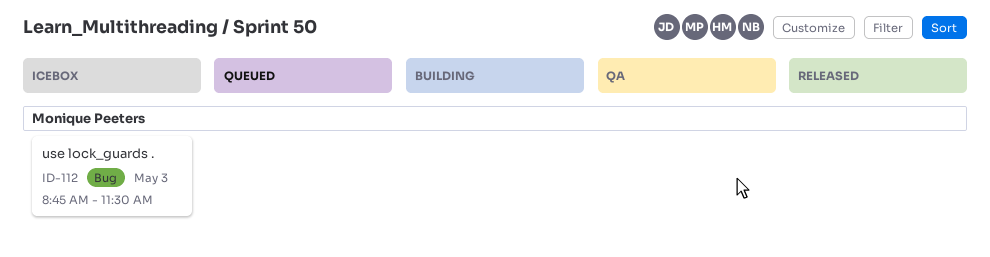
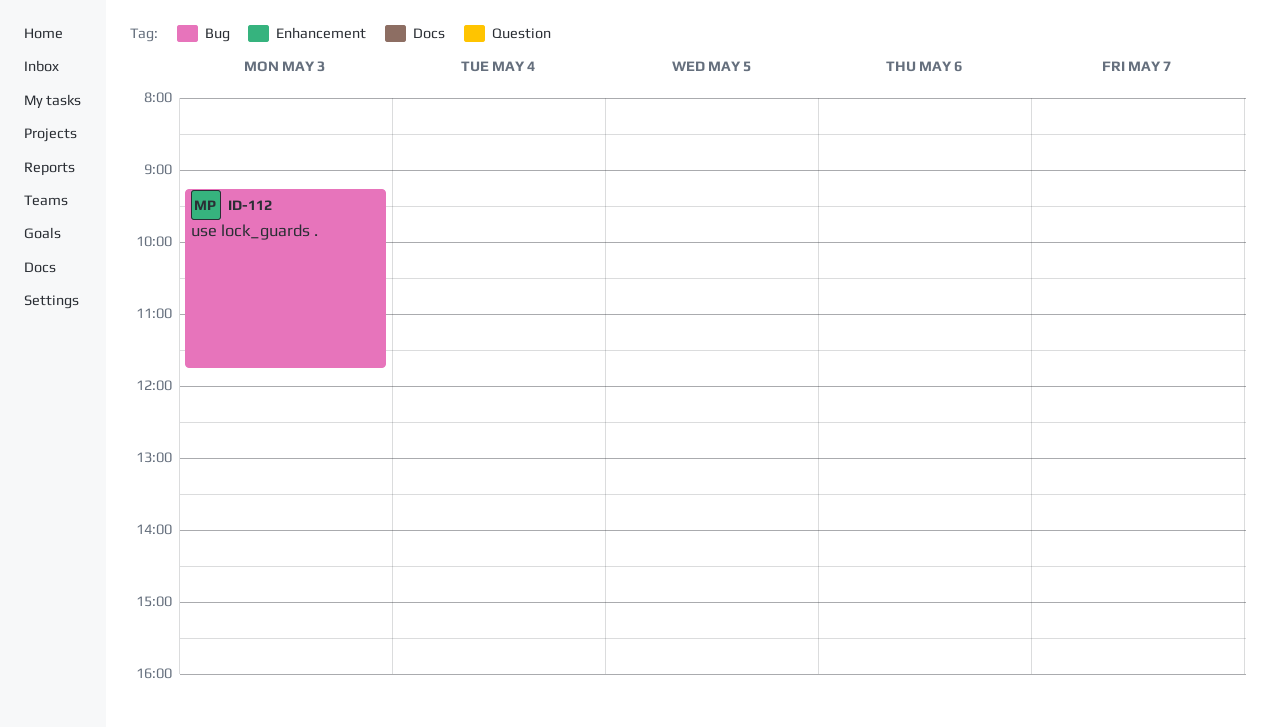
ID-112, begins: 08:45 -> 09:15
ID-112, ends: 11:30 -> 11:45

